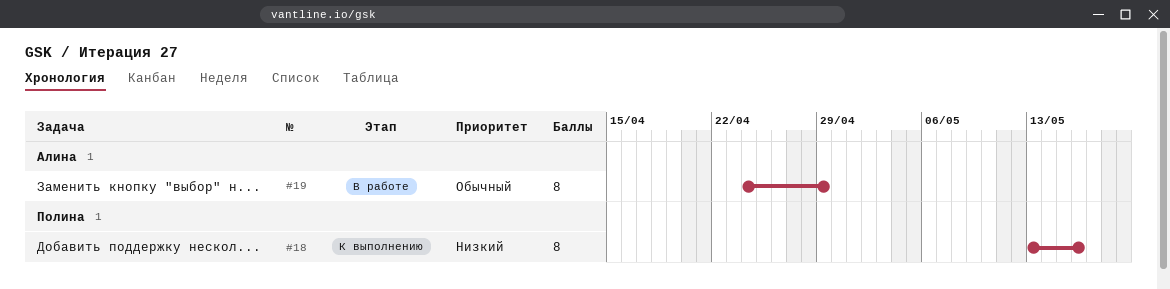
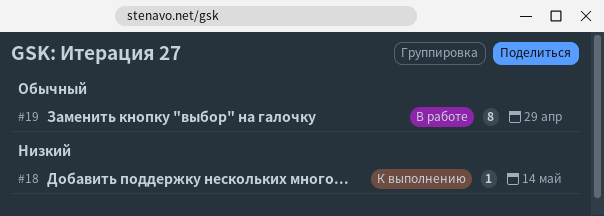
#18, estimate: 8 -> 1
#18, due: May 16 -> May 14

